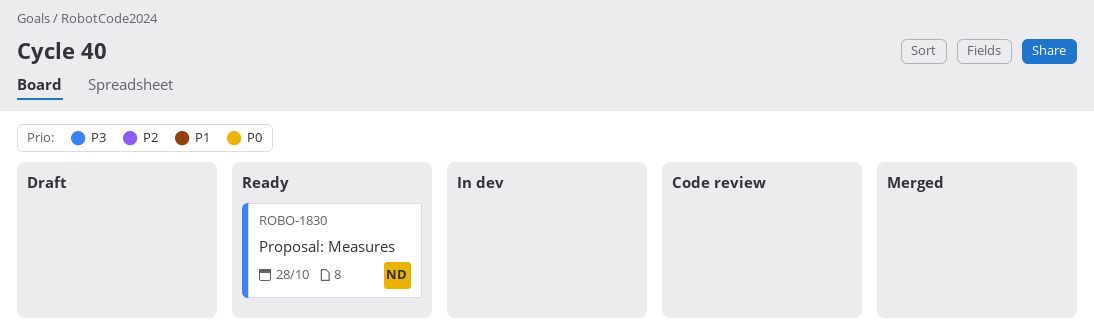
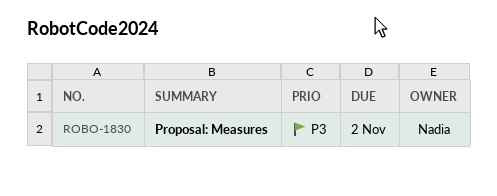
ROBO-1830, due: Oct 28 -> Nov 2

